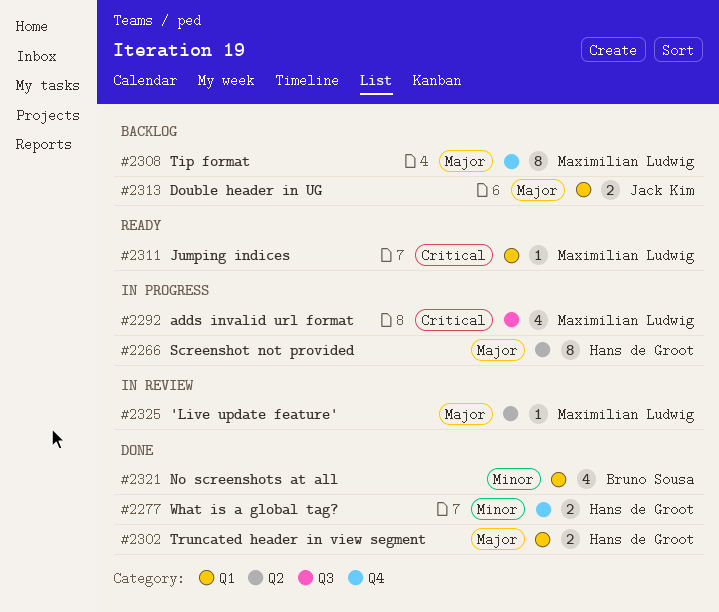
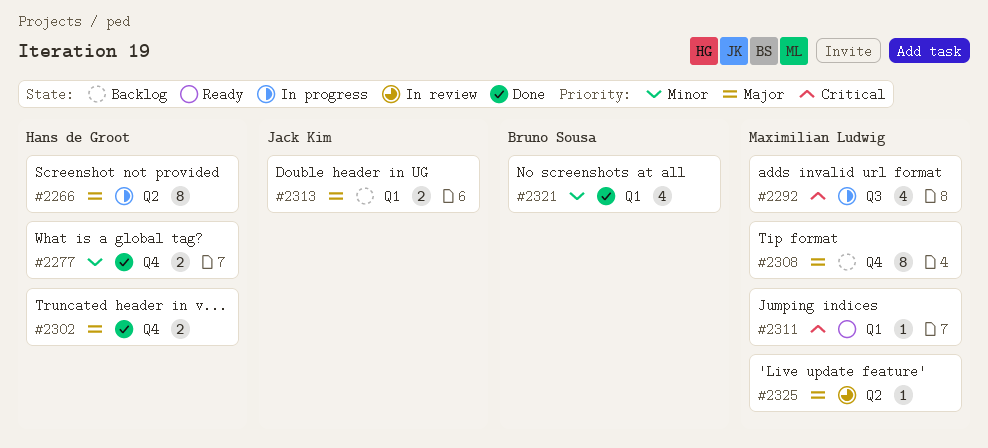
#2302, label: Q1 -> Q4

